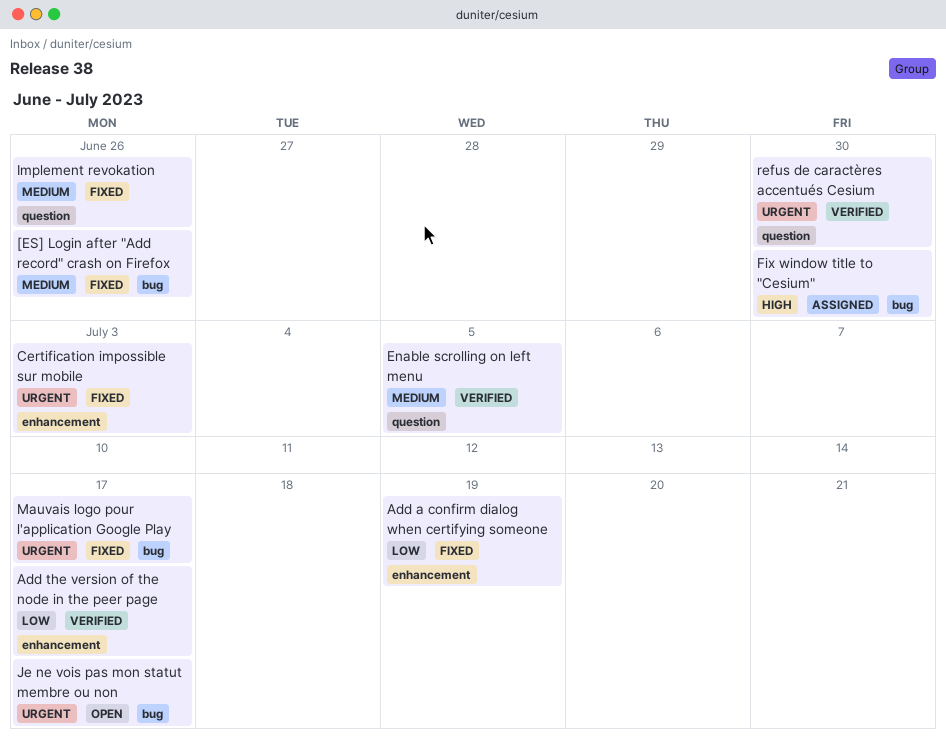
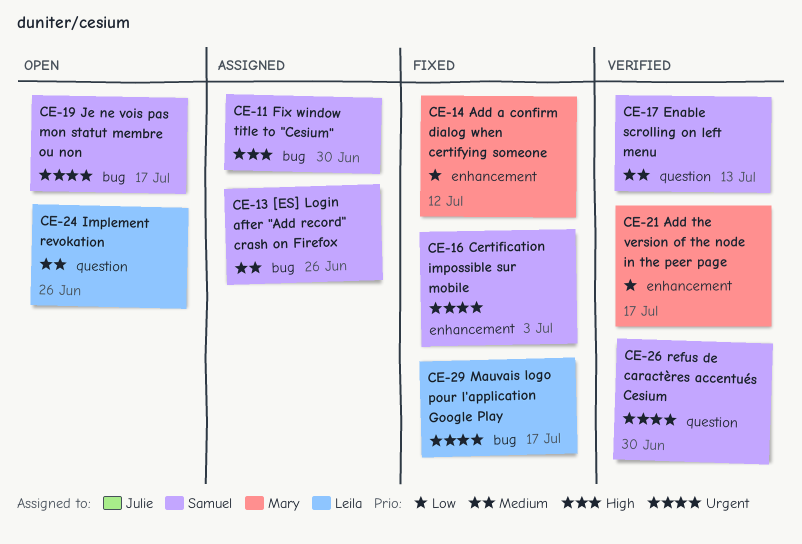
[ES] Login after "Add record" crash on Firefox, status: Fixed -> Assigned
Add a confirm dialog when certifying someone, due: Jul 19 -> Jul 12
Enable scrolling on left menu, due: Jul 5 -> Jul 13
Implement revokation, status: Fixed -> Open

